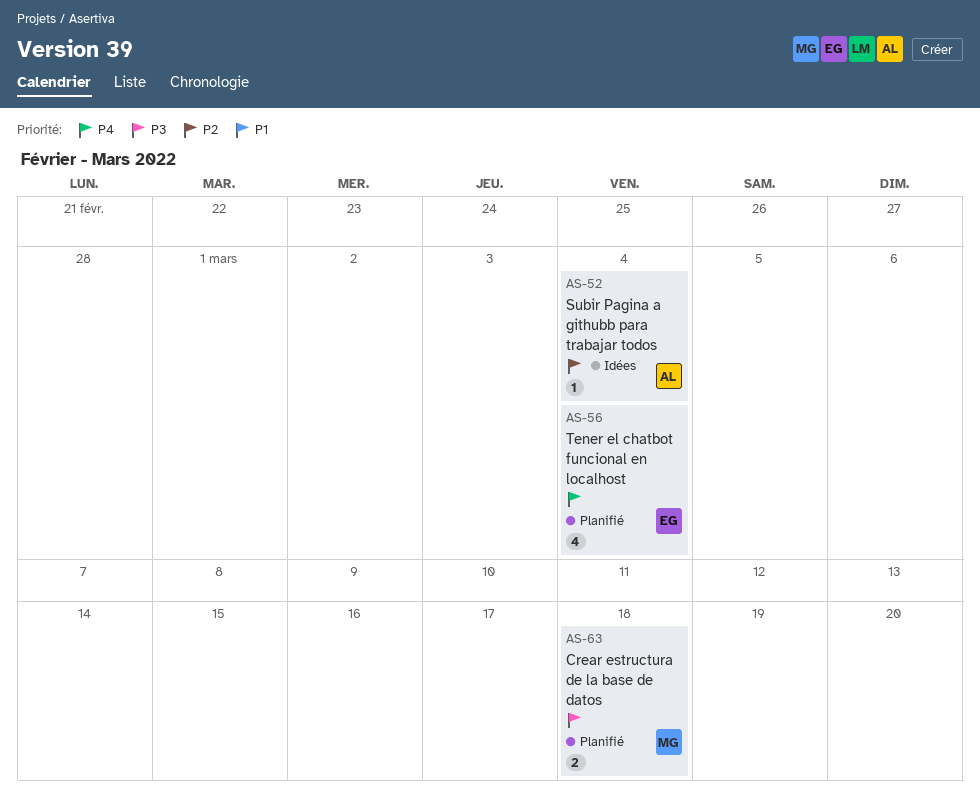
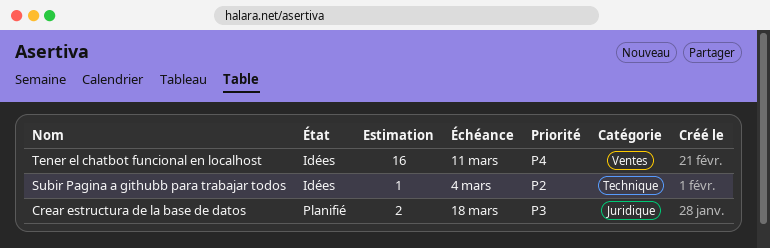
Tener el chatbot funcional en localhost, status: Planifié -> Idées
Tener el chatbot funcional en localhost, estimate: 4 -> 16
Tener el chatbot funcional en localhost, due: Mar 4 -> Mar 11

